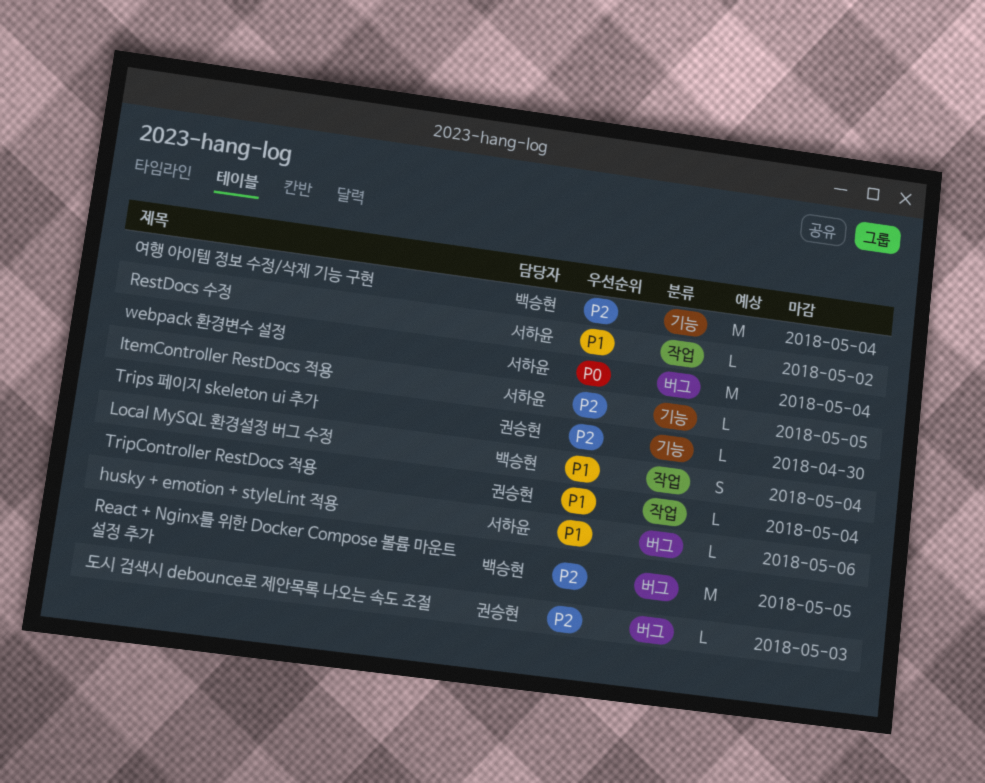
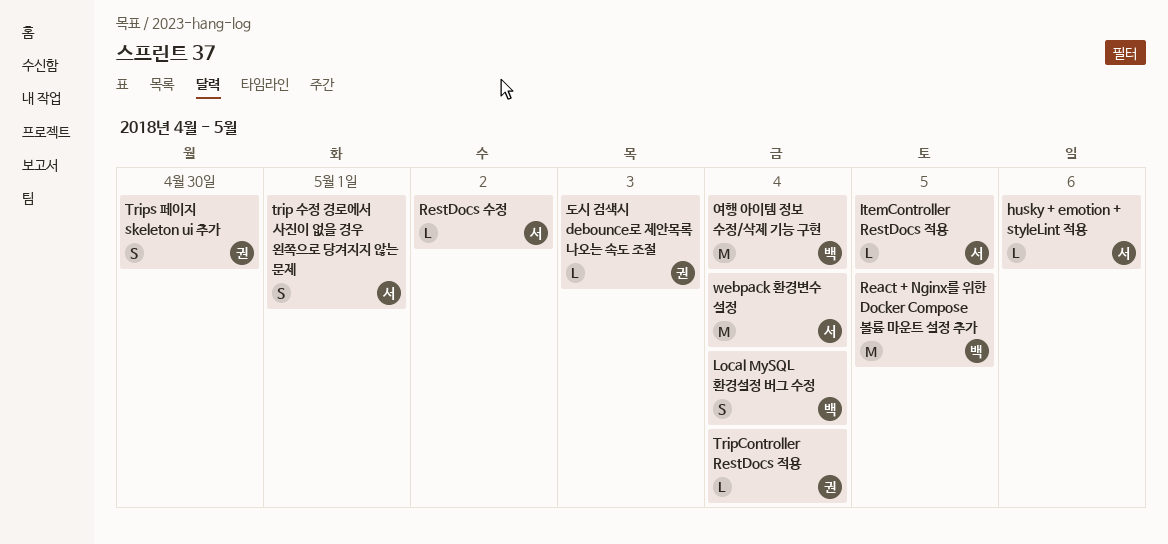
trip 수정 경로에서 사진이 없을 경우 왼쪽으로 당겨지지 않는 문제: none -> present
Trips 페이지 skeleton ui 추가, estimate: L -> S

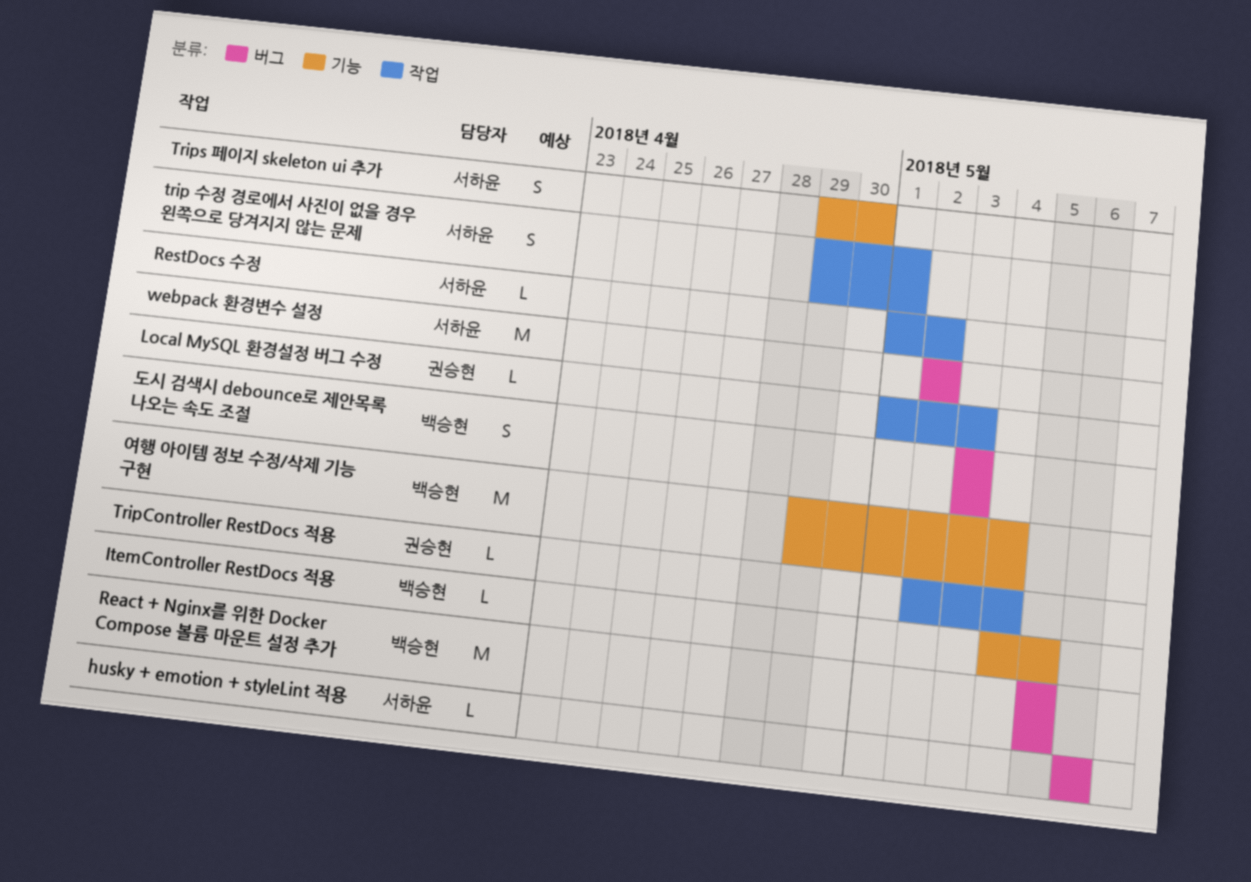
ItemController RestDocs 적용, owner: 서하윤 -> 백승현
Local MySQL 환경설정 버그 수정, owner: 백승현 -> 권승현
Local MySQL 환경설정 버그 수정, estimate: S -> L
Local MySQL 환경설정 버그 수정, due: May 4 -> May 3
Trips 페이지 skeleton ui 추가, owner: 권승현 -> 서하윤
webpack 환경변수 설정, due: May 4 -> May 2
도시 검색시 debounce로 제안목록 나오는 속도 조절, owner: 권승현 -> 백승현
도시 검색시 debounce로 제안목록 나오는 속도 조절, estimate: L -> S

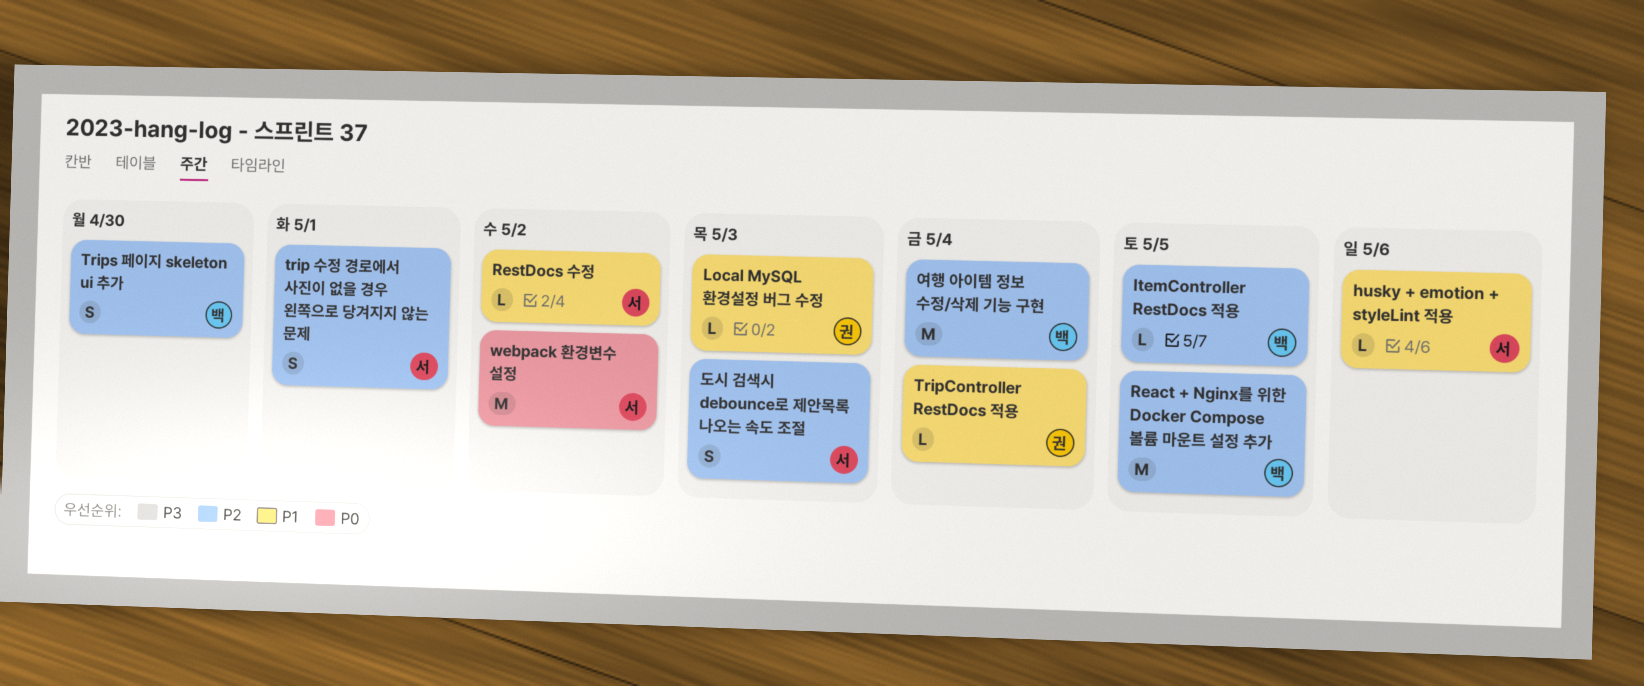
Trips 페이지 skeleton ui 추가, owner: 서하윤 -> 백승현
도시 검색시 debounce로 제안목록 나오는 속도 조절, owner: 백승현 -> 서하윤

